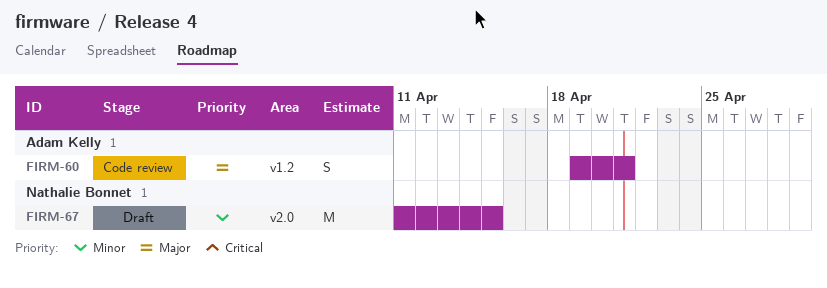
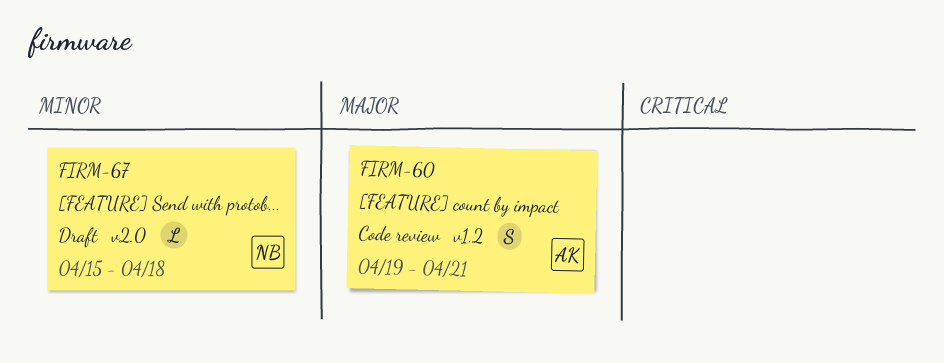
FIRM-67, estimate: M -> L
FIRM-67, start: Apr 11 -> Apr 15
FIRM-67, due: Apr 15 -> Apr 18

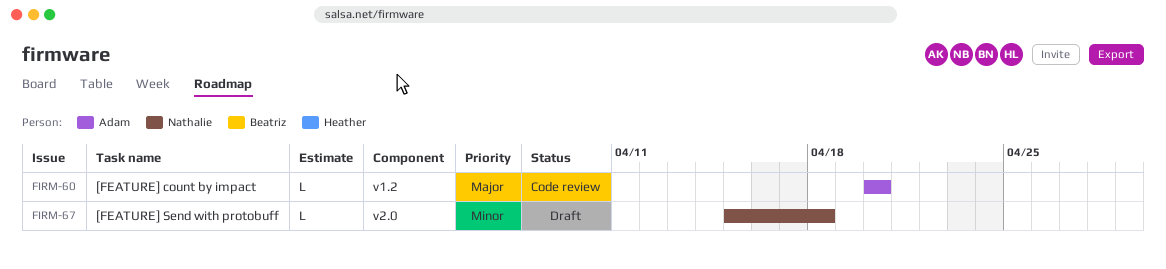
FIRM-60, estimate: S -> L
FIRM-60, start: Apr 19 -> Apr 20
FIRM-60, due: Apr 21 -> Apr 20

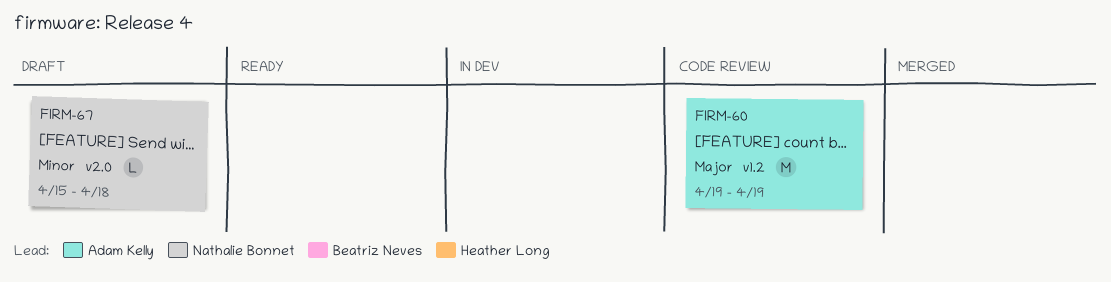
FIRM-60, estimate: L -> M
FIRM-60, start: Apr 20 -> Apr 19
FIRM-60, due: Apr 20 -> Apr 19

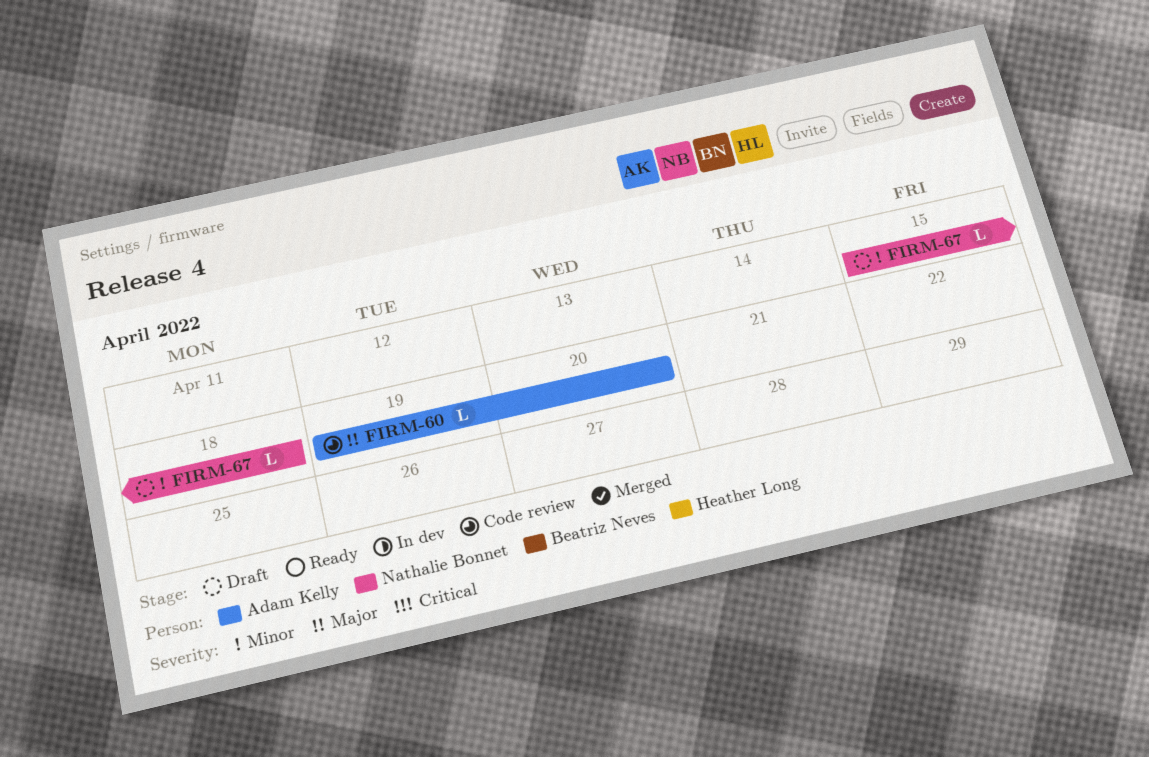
FIRM-60, estimate: M -> L
FIRM-60, due: Apr 19 -> Apr 20

